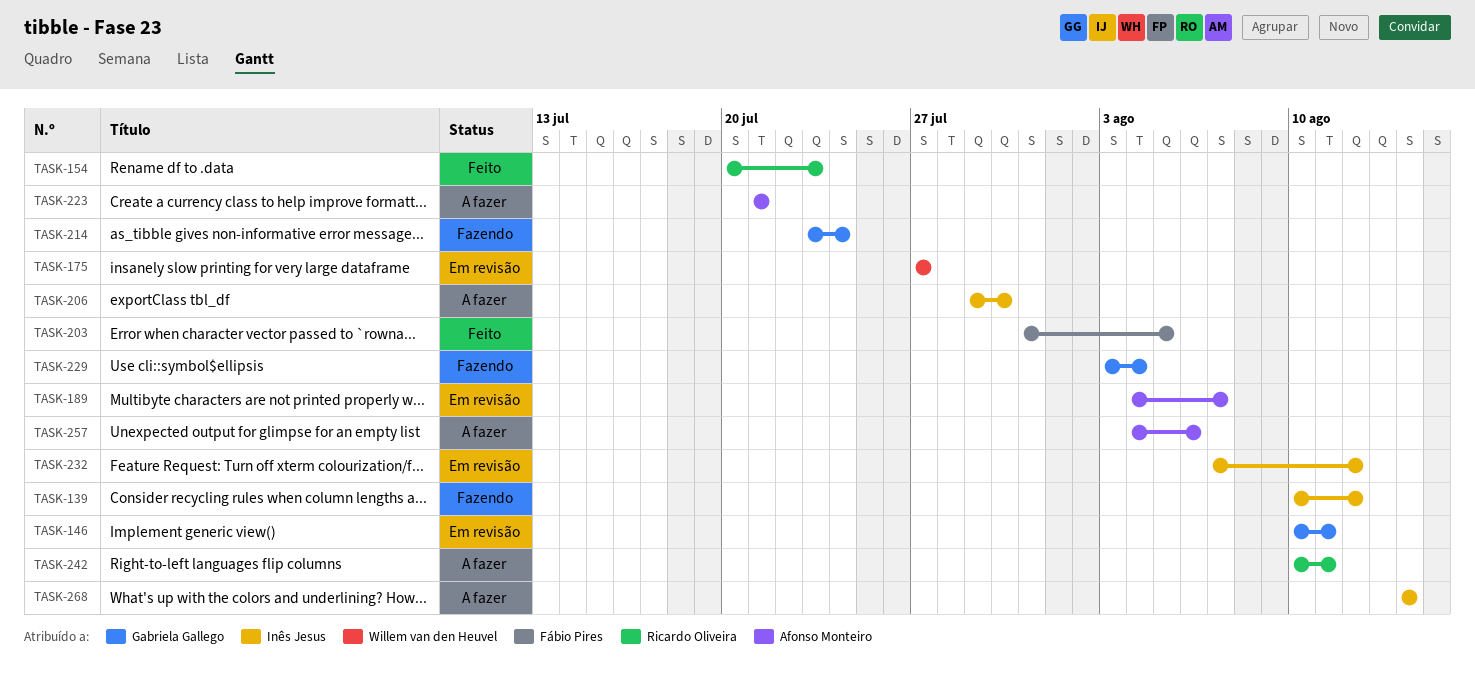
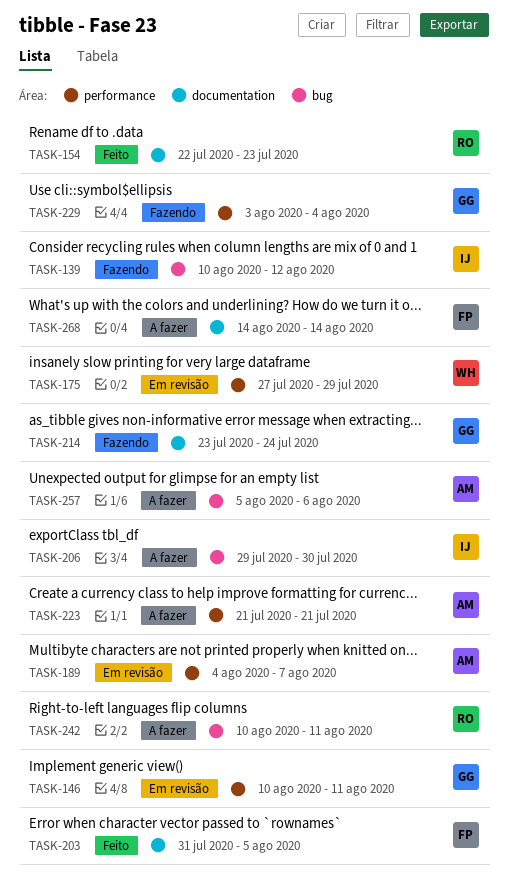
TASK-154, start: Jul 20 -> Jul 22
TASK-175, due: Jul 27 -> Jul 29
TASK-232: present -> none
TASK-257, start: Aug 4 -> Aug 5
TASK-268, owner: Inês Jesus -> Fábio Pires

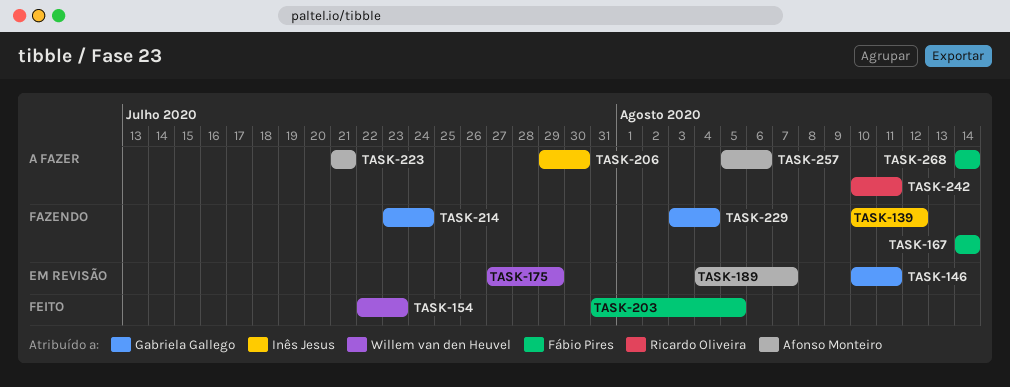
TASK-154, owner: Ricardo Oliveira -> Willem van den Heuvel
TASK-167: none -> present

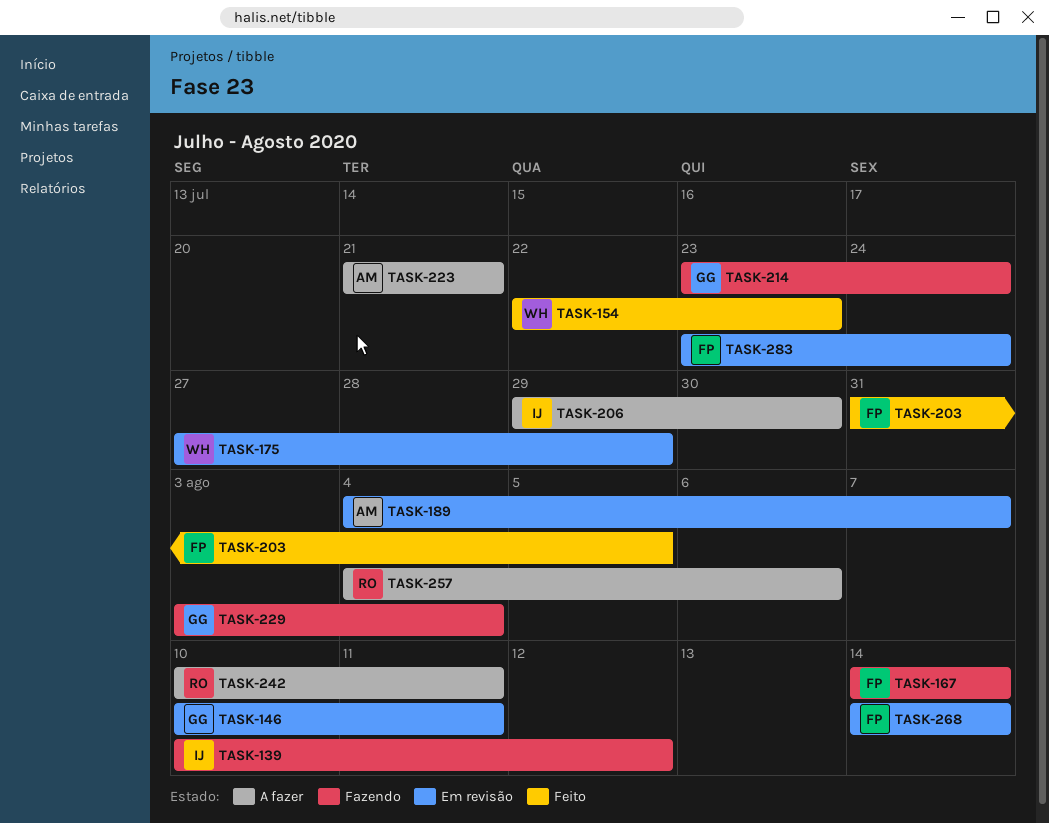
TASK-257, owner: Afonso Monteiro -> Ricardo Oliveira
TASK-257, start: Aug 5 -> Aug 4
TASK-268, status: A fazer -> Em revisão
TASK-283: none -> present

